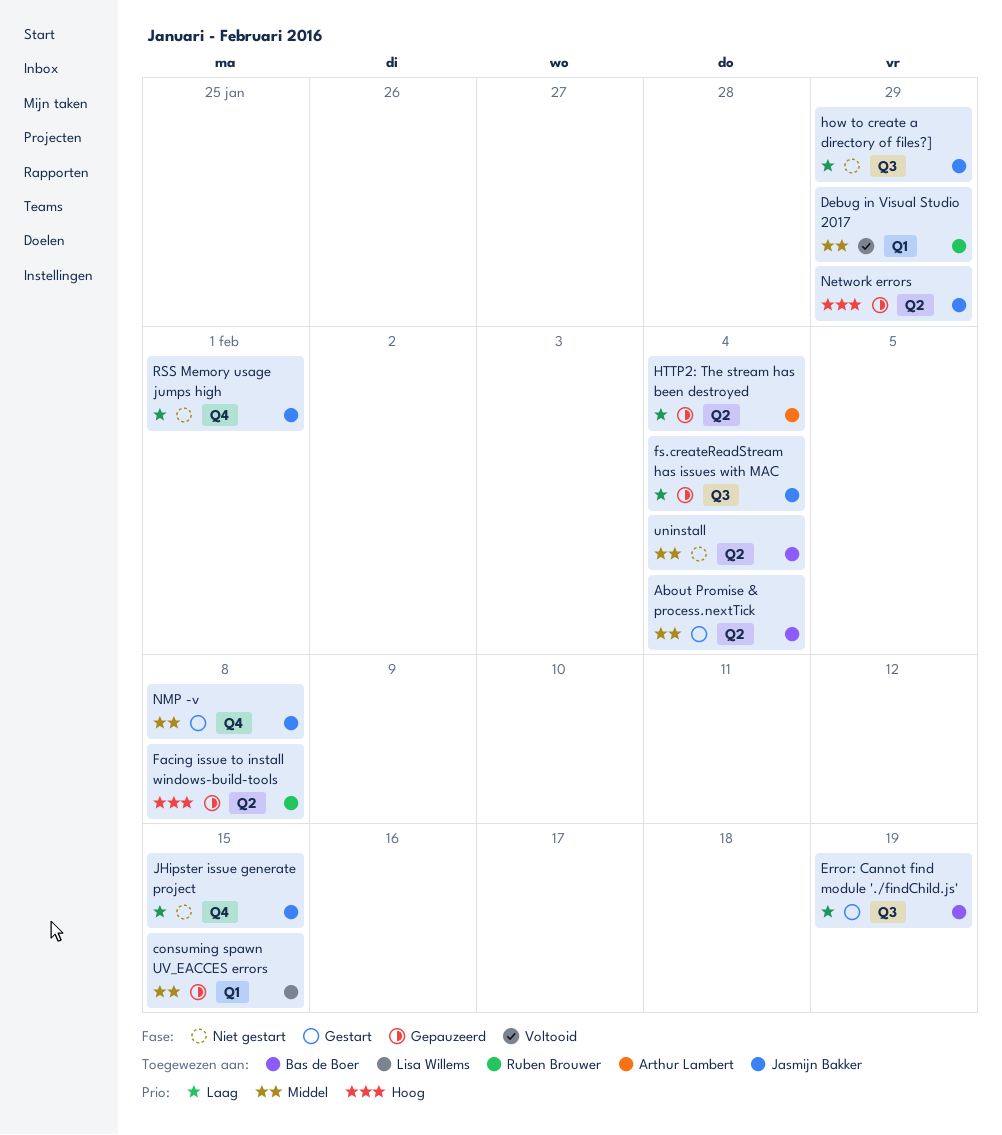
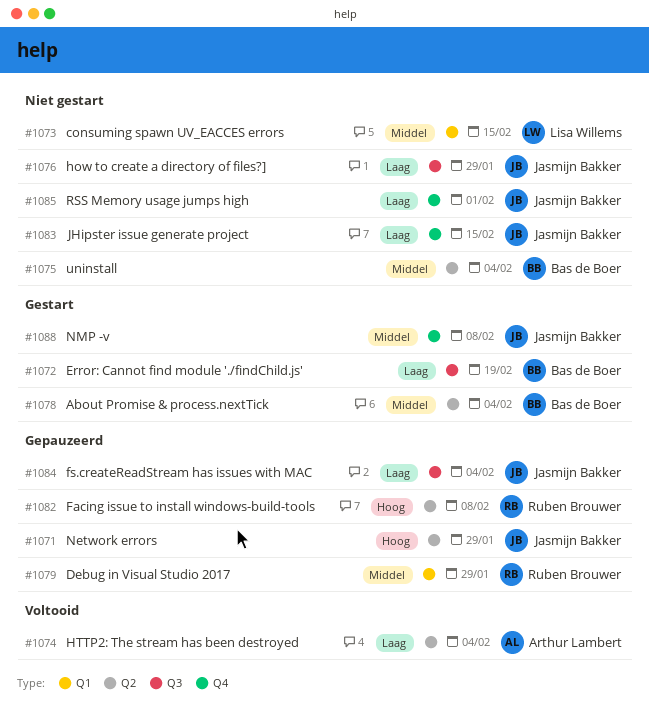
consuming spawn UV_EACCES errors, status: Gepauzeerd -> Niet gestart
Debug in Visual Studio 2017, status: Voltooid -> Gepauzeerd
HTTP2: The stream has been destroyed, status: Gepauzeerd -> Voltooid

